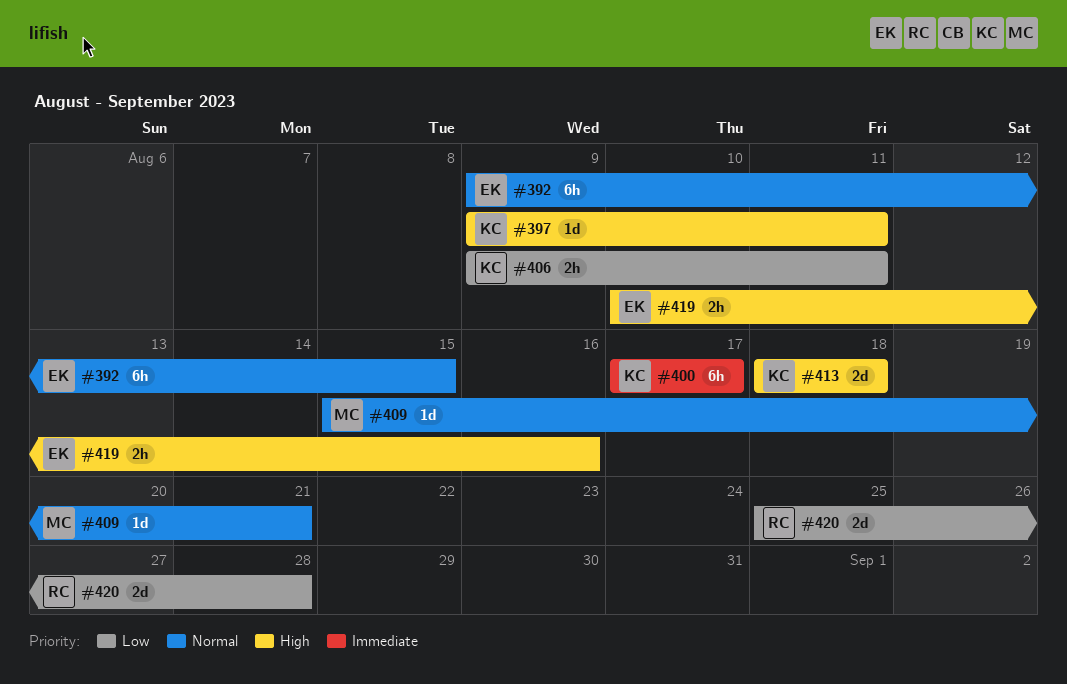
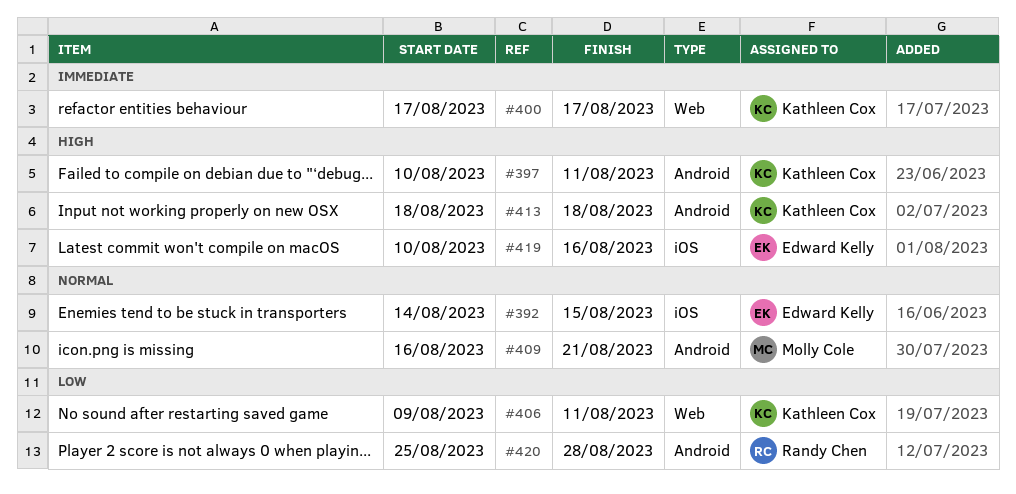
#392, start: Aug 9 -> Aug 14
#397, start: Aug 9 -> Aug 10
#409, start: Aug 15 -> Aug 16

